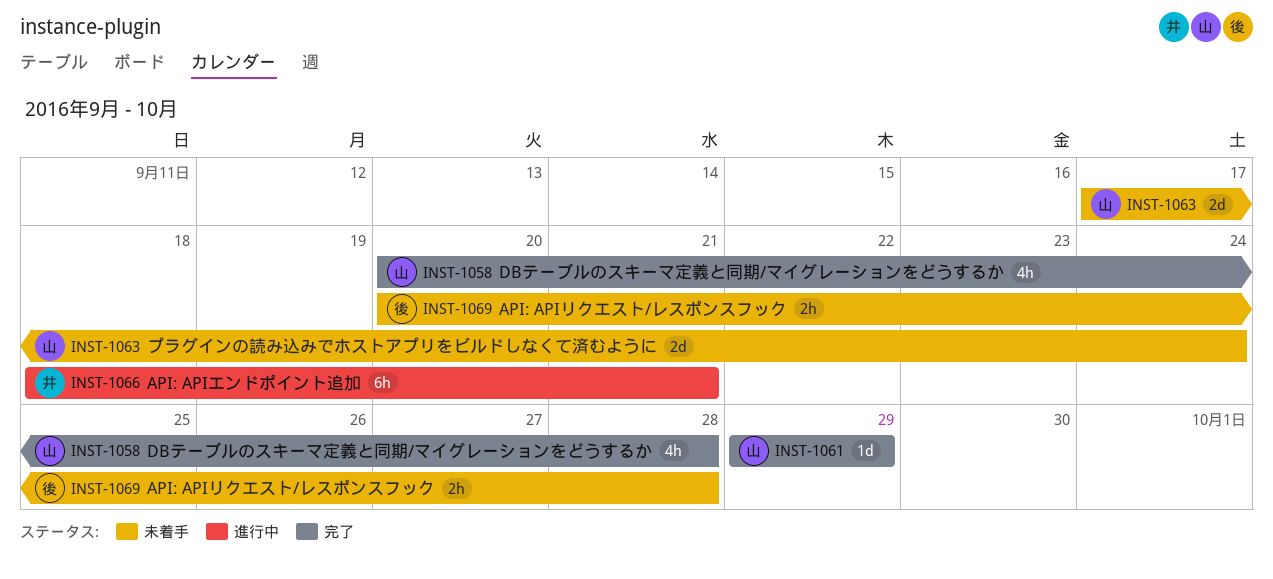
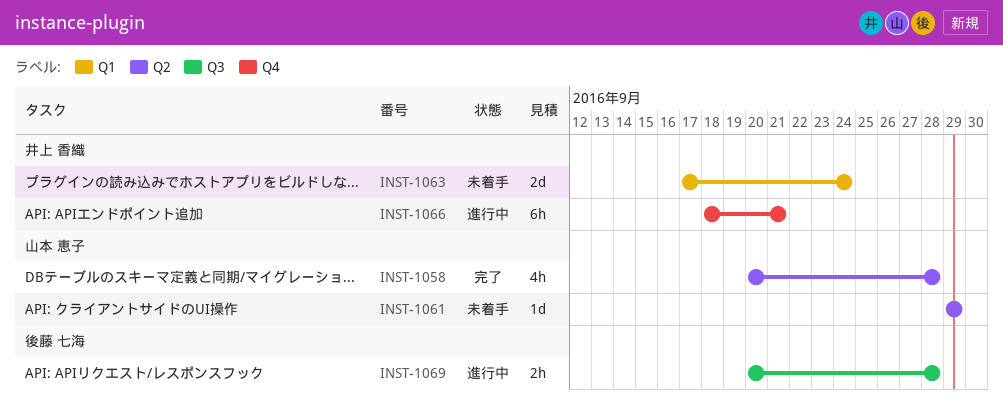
INST-1061, status: 完了 -> 未着手
INST-1063, owner: 山本 恵子 -> 井上 香織
INST-1069, status: 未着手 -> 進行中

